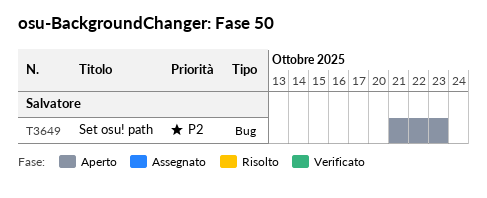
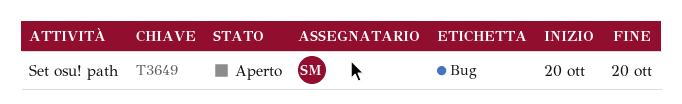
T3649, start: Oct 21 -> Oct 20
T3649, due: Oct 23 -> Oct 20

